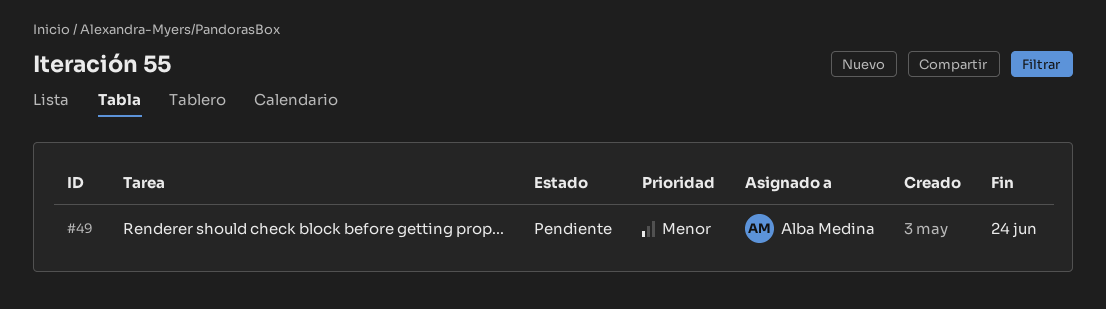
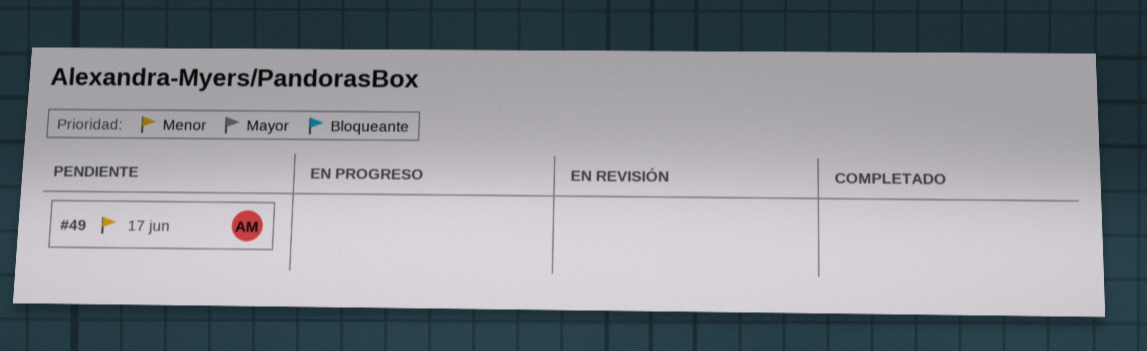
#49, due: Jun 24 -> Jun 17

